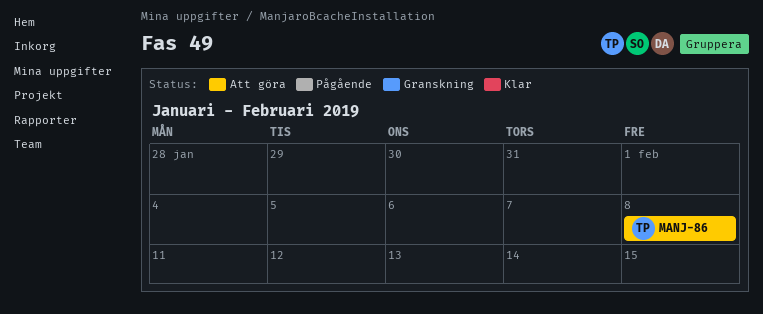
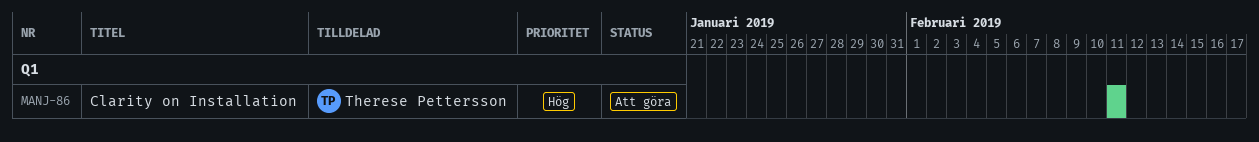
MANJ-86, start: Feb 8 -> Feb 11
MANJ-86, due: Feb 8 -> Feb 11

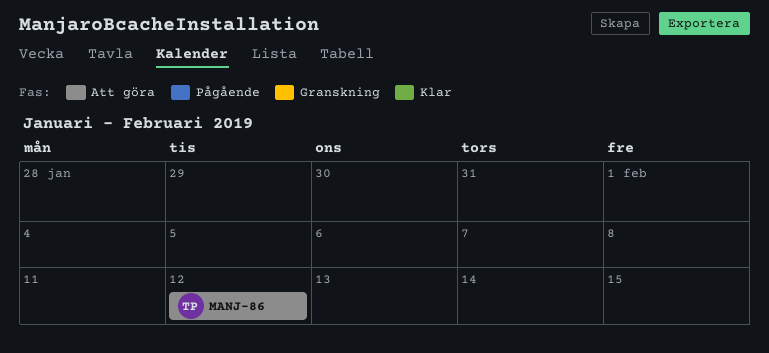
MANJ-86, start: Feb 11 -> Feb 12
MANJ-86, due: Feb 11 -> Feb 12

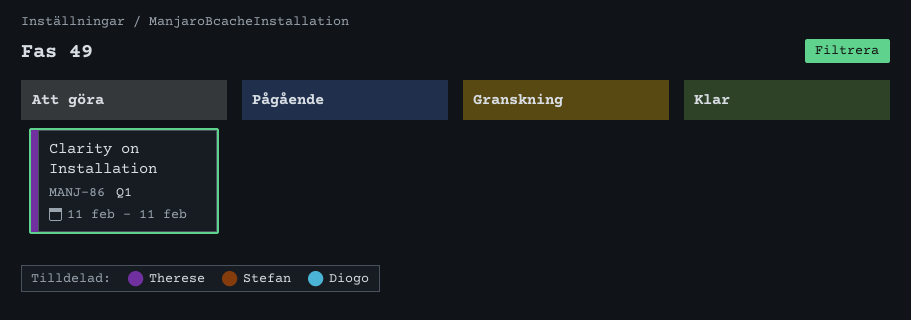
MANJ-86, start: Feb 12 -> Feb 11
MANJ-86, due: Feb 12 -> Feb 11

